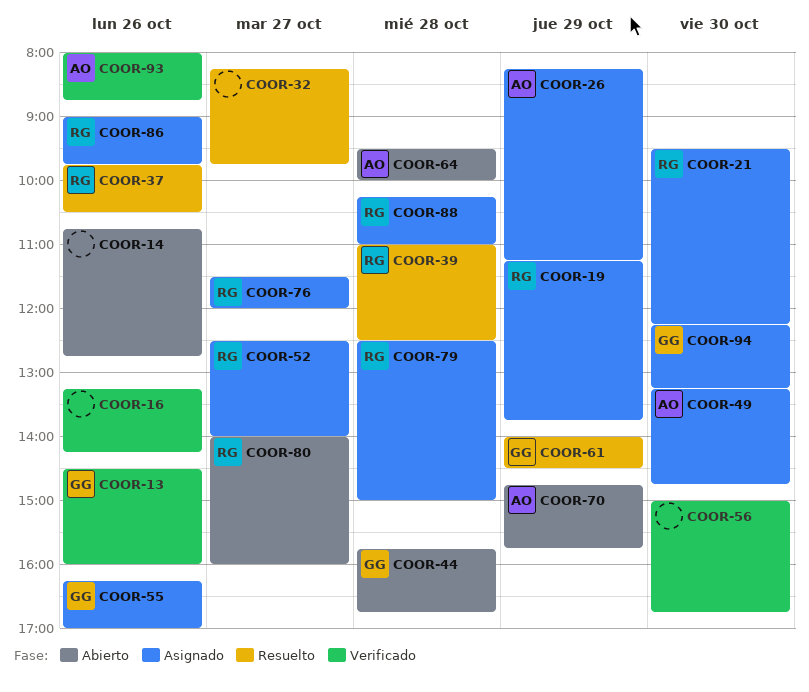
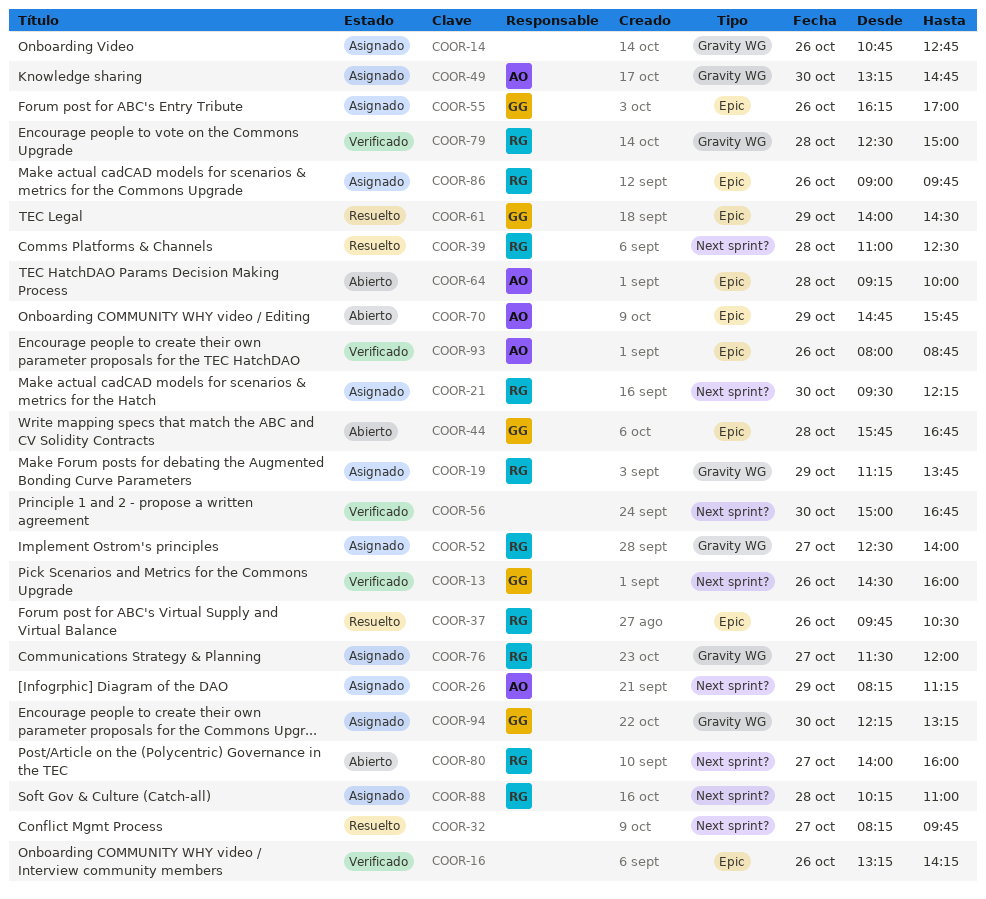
COOR-14, status: Abierto -> Asignado
COOR-64, begins: 09:30 -> 09:15
COOR-79, status: Asignado -> Verificado

